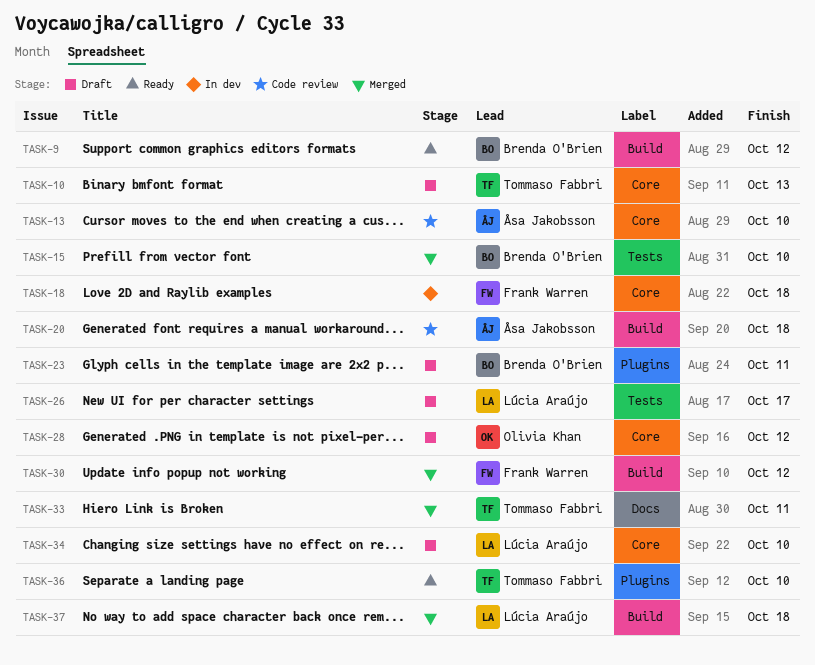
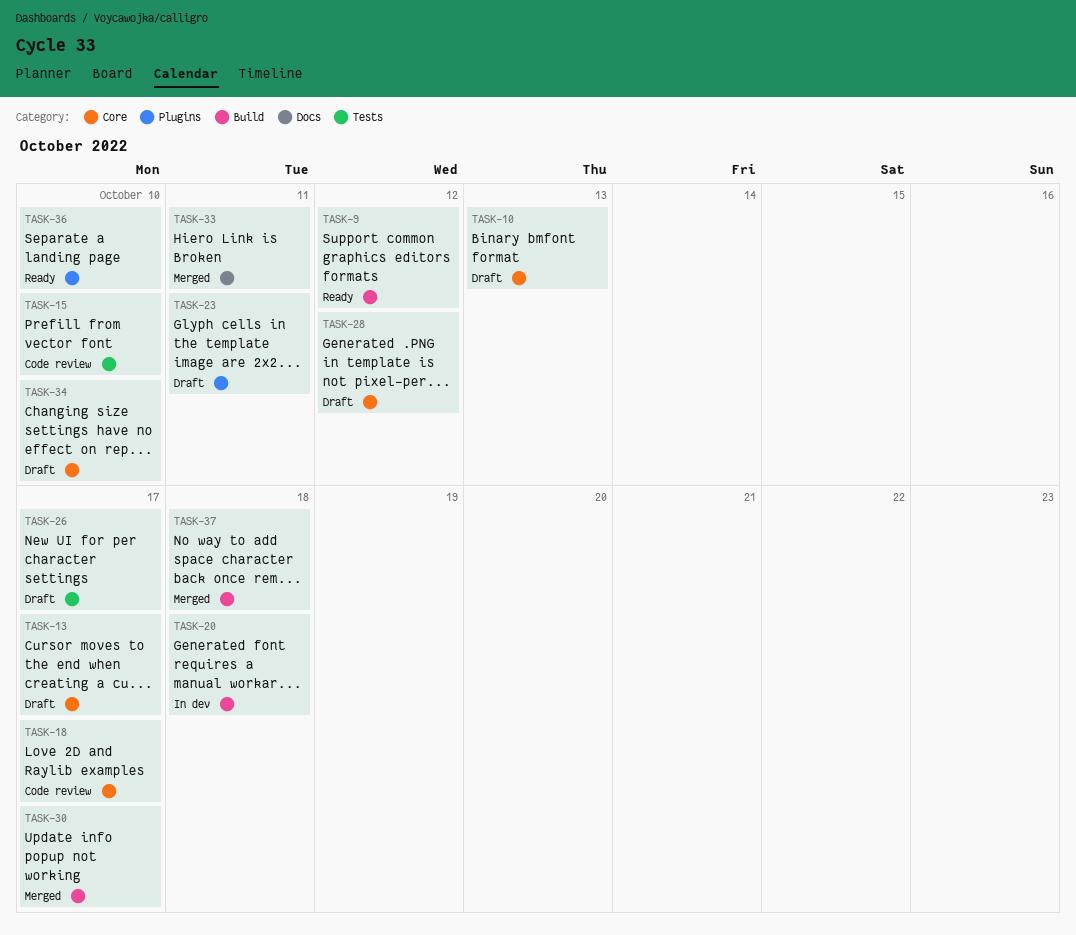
TASK-13, status: Code review -> Draft
TASK-13, due: Oct 10 -> Oct 17
TASK-15, status: Merged -> Code review
TASK-18, status: In dev -> Code review
TASK-18, due: Oct 18 -> Oct 17
TASK-20, status: Code review -> In dev
TASK-30, due: Oct 12 -> Oct 17

